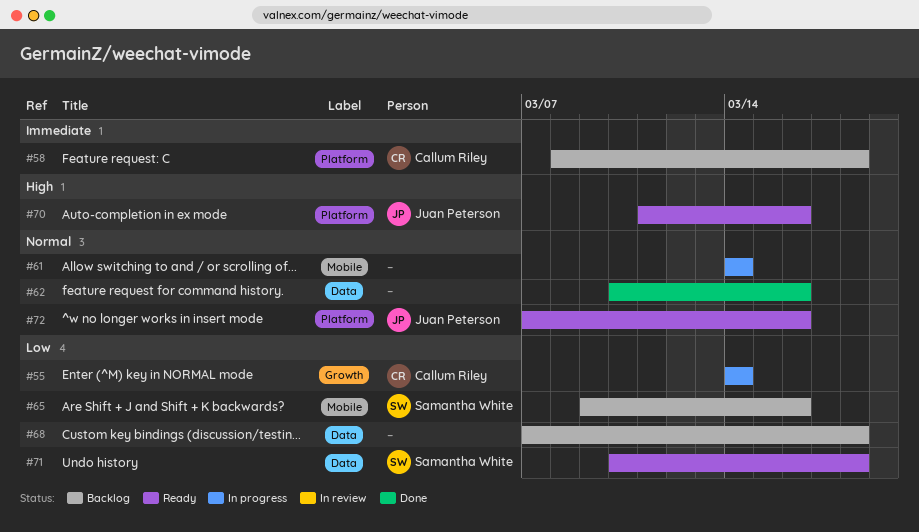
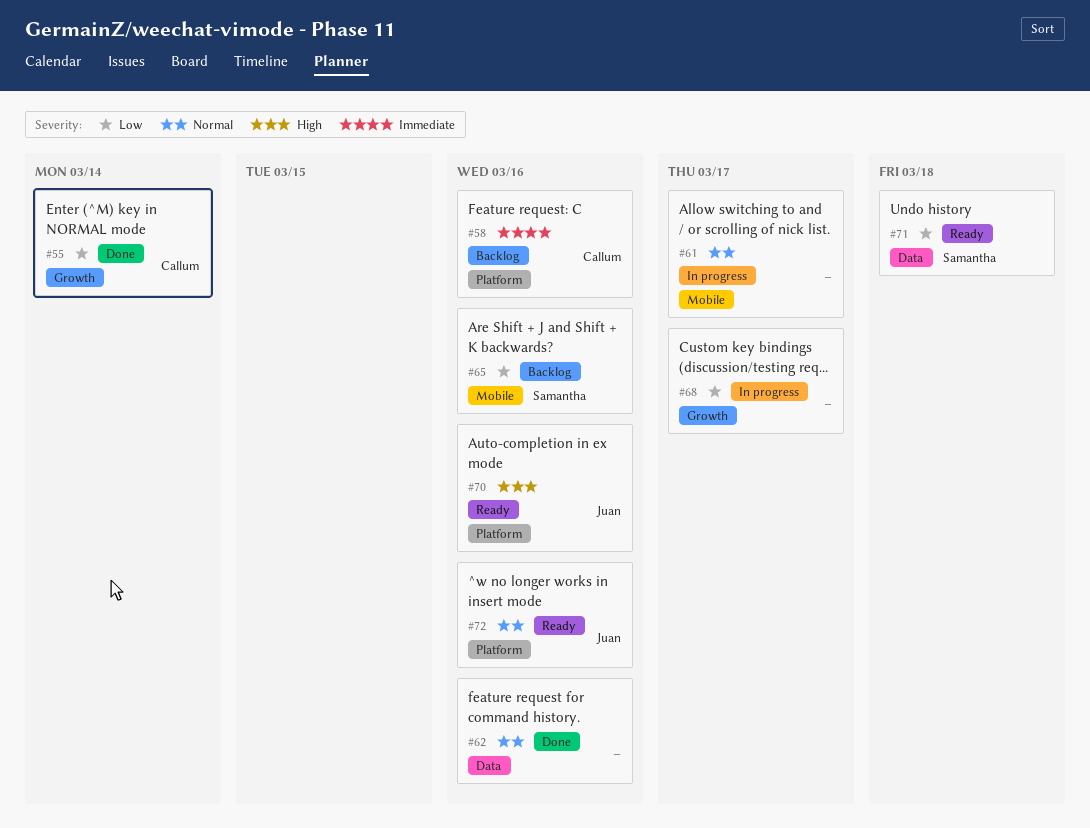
#55, status: In progress -> Done
#58, due: Mar 18 -> Mar 16
#61, due: Mar 14 -> Mar 17
#68, status: Backlog -> In progress
#68, label: Data -> Growth
#68, due: Mar 18 -> Mar 17

